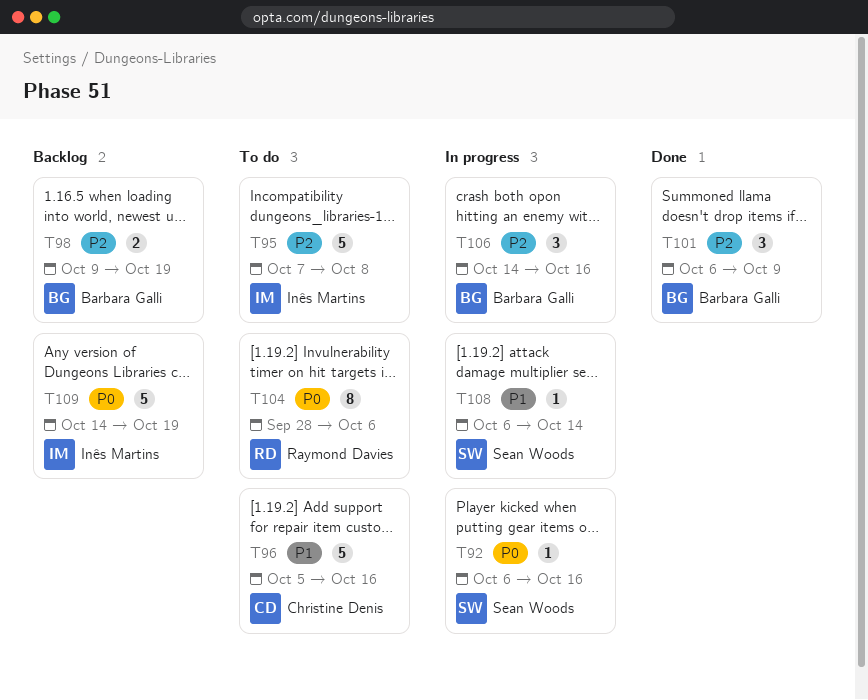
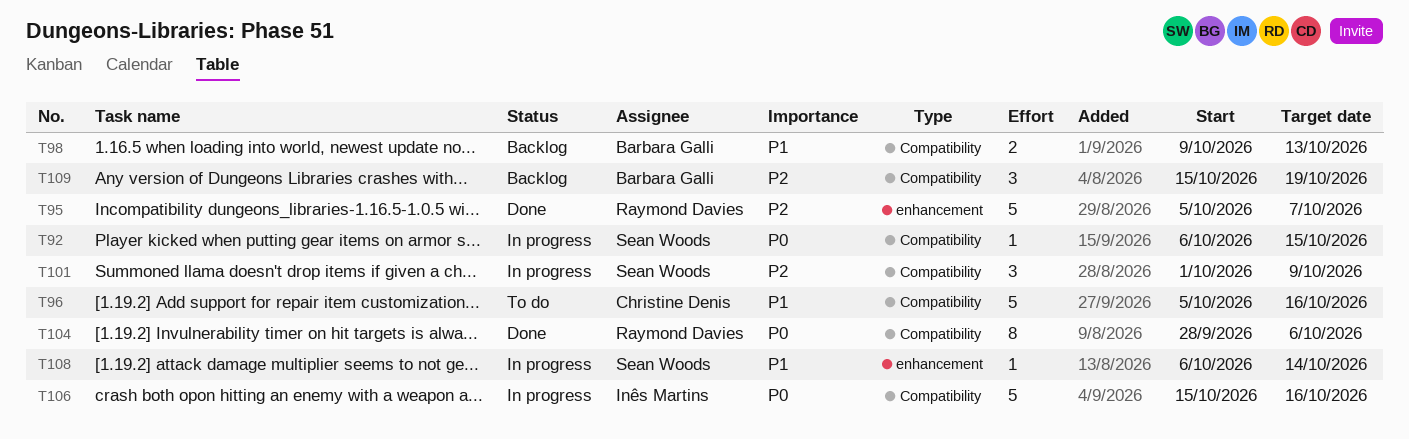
T92, due: Oct 16 -> Oct 15
T95, status: To do -> Done
T95, owner: Inês Martins -> Raymond Davies
T95, start: Oct 7 -> Oct 5
T95, due: Oct 8 -> Oct 7
T98, priority: P2 -> P1
T98, due: Oct 19 -> Oct 13
T101, status: Done -> In progress
T101, owner: Barbara Galli -> Sean Woods
T101, start: Oct 6 -> Oct 1
T104, status: To do -> Done
T106, owner: Barbara Galli -> Inês Martins
T106, priority: P2 -> P0
T106, estimate: 3 -> 5
T106, start: Oct 14 -> Oct 15
T109, owner: Inês Martins -> Barbara Galli
T109, priority: P0 -> P2
T109, estimate: 5 -> 3
T109, start: Oct 14 -> Oct 15

